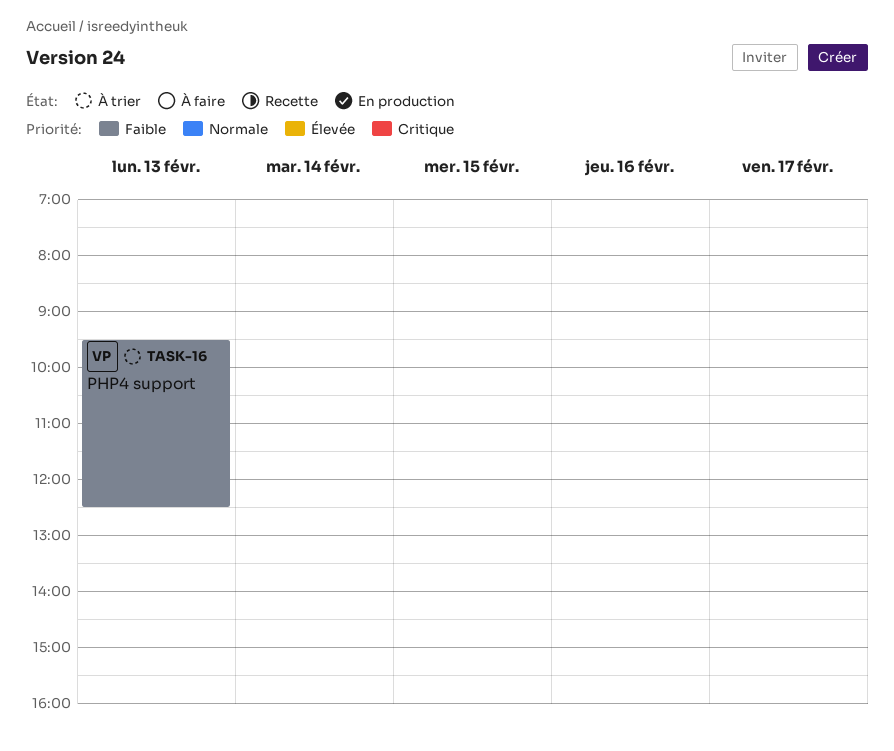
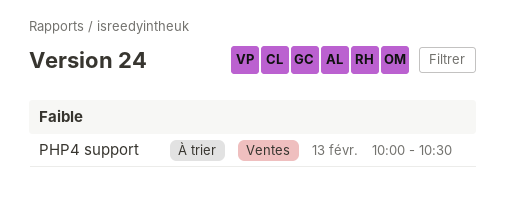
PHP4 support, begins: 09:30 -> 10:00
PHP4 support, ends: 12:30 -> 10:30

